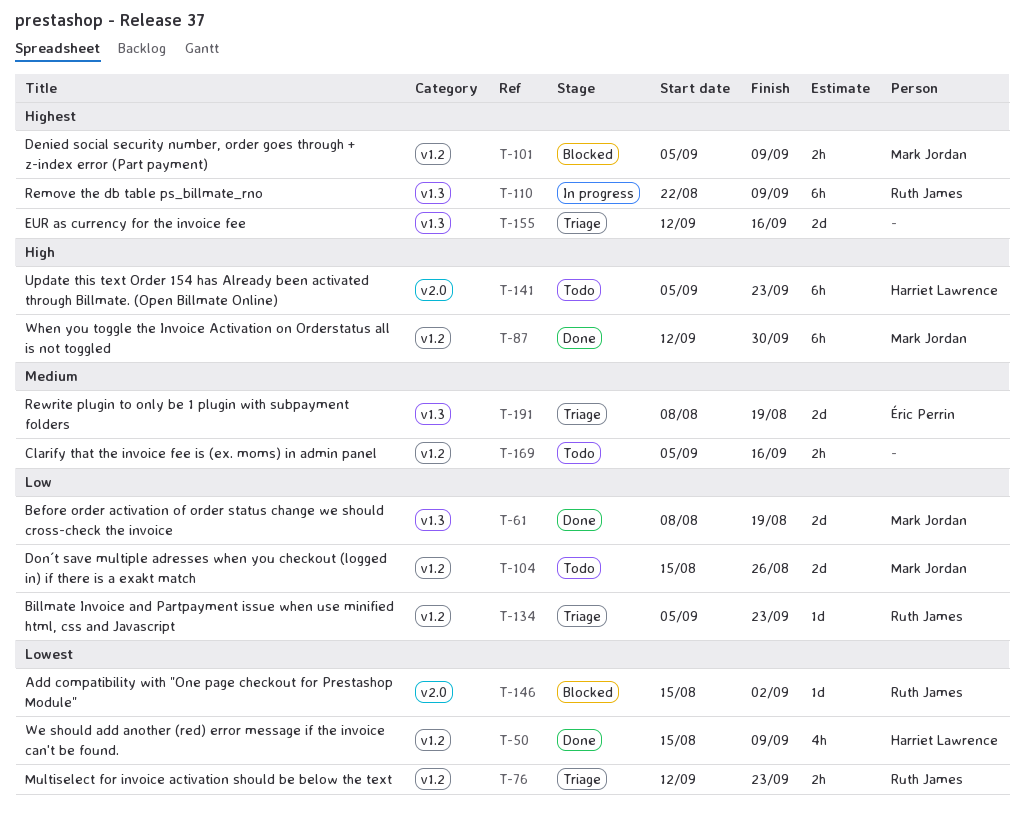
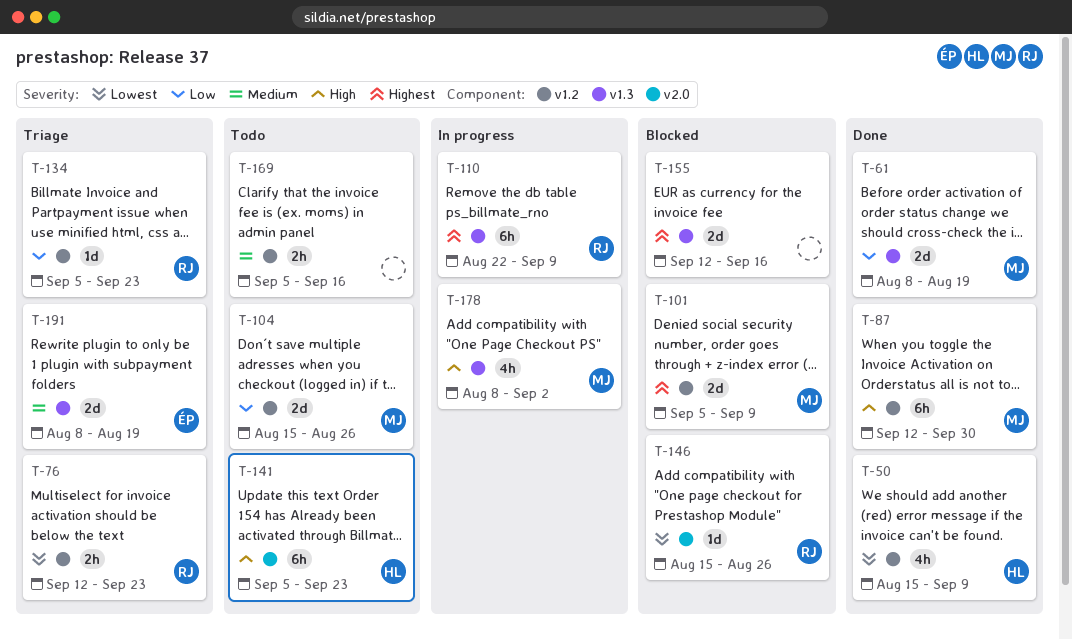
T-101, estimate: 2h -> 2d
T-146, due: Sep 2 -> Aug 26
T-155, status: Triage -> Blocked
T-178: none -> present

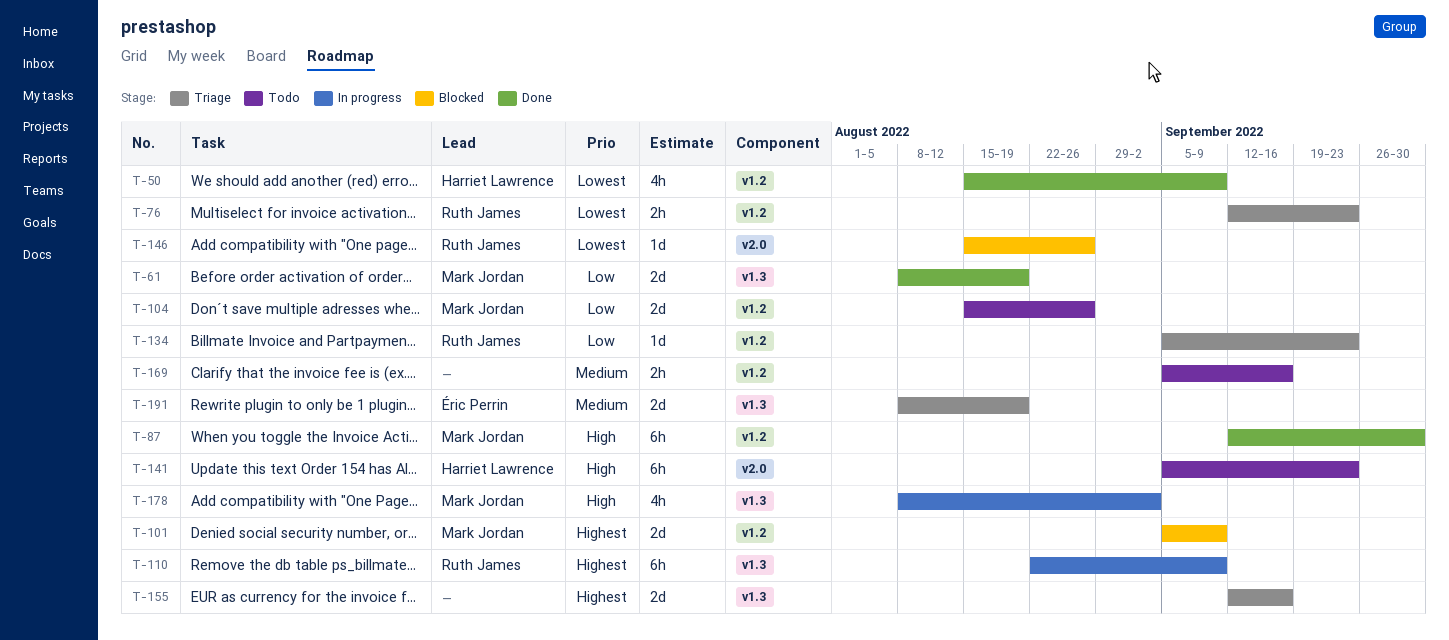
T-155, status: Blocked -> Triage

